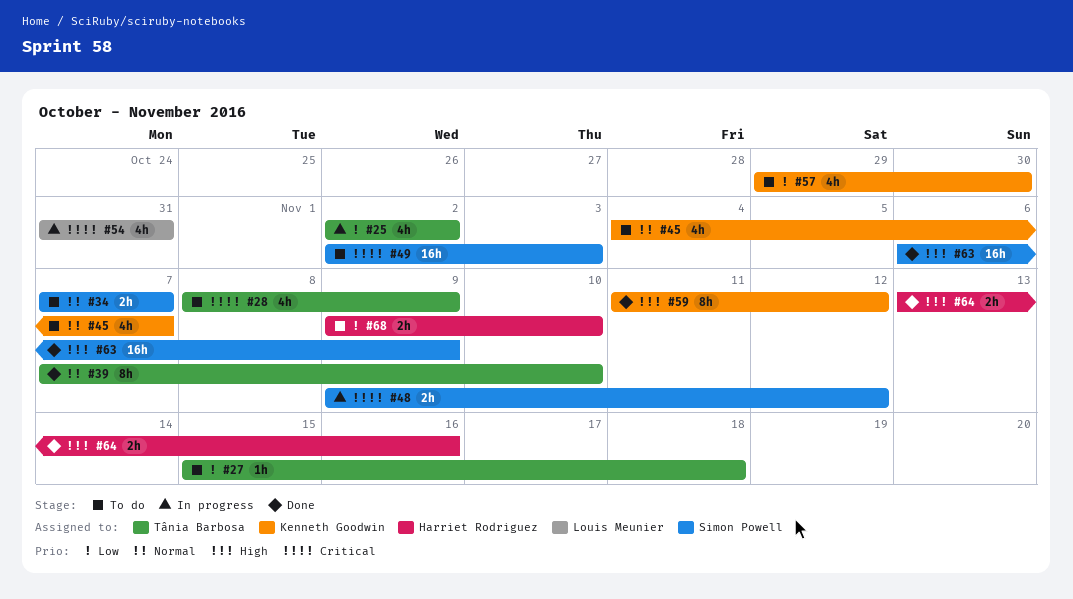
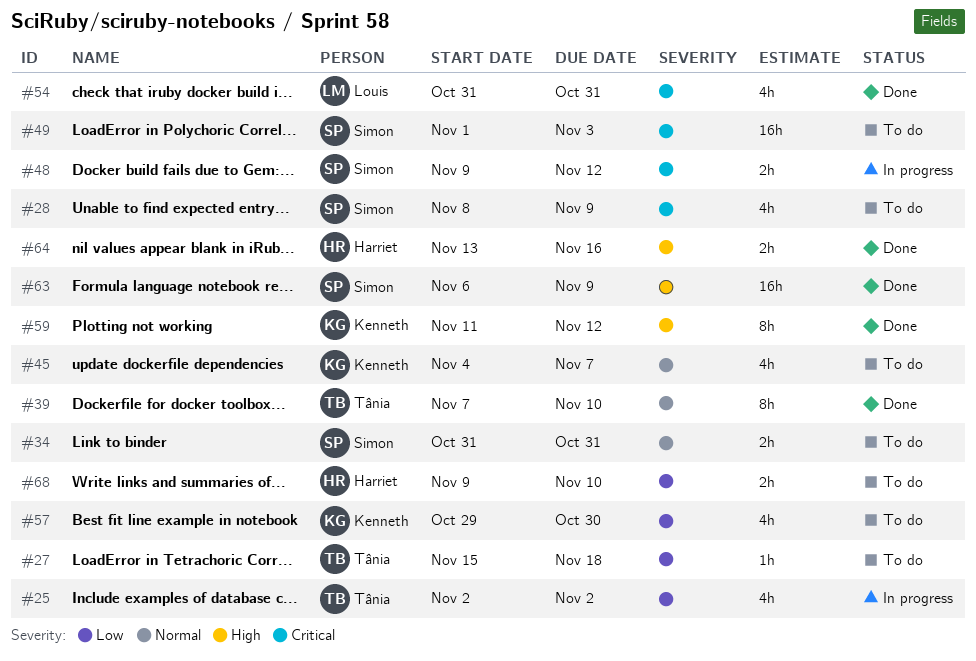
#28, owner: Tânia Barbosa -> Simon Powell
#34, start: Nov 7 -> Oct 31
#34, due: Nov 7 -> Oct 31
#49, start: Nov 2 -> Nov 1
#54, status: In progress -> Done

